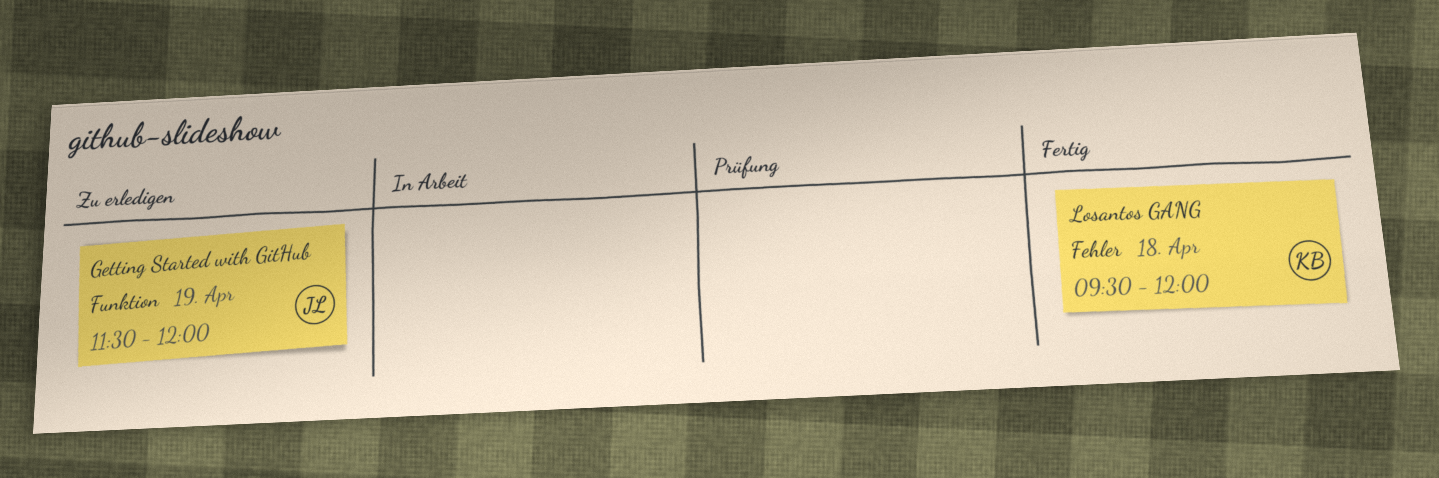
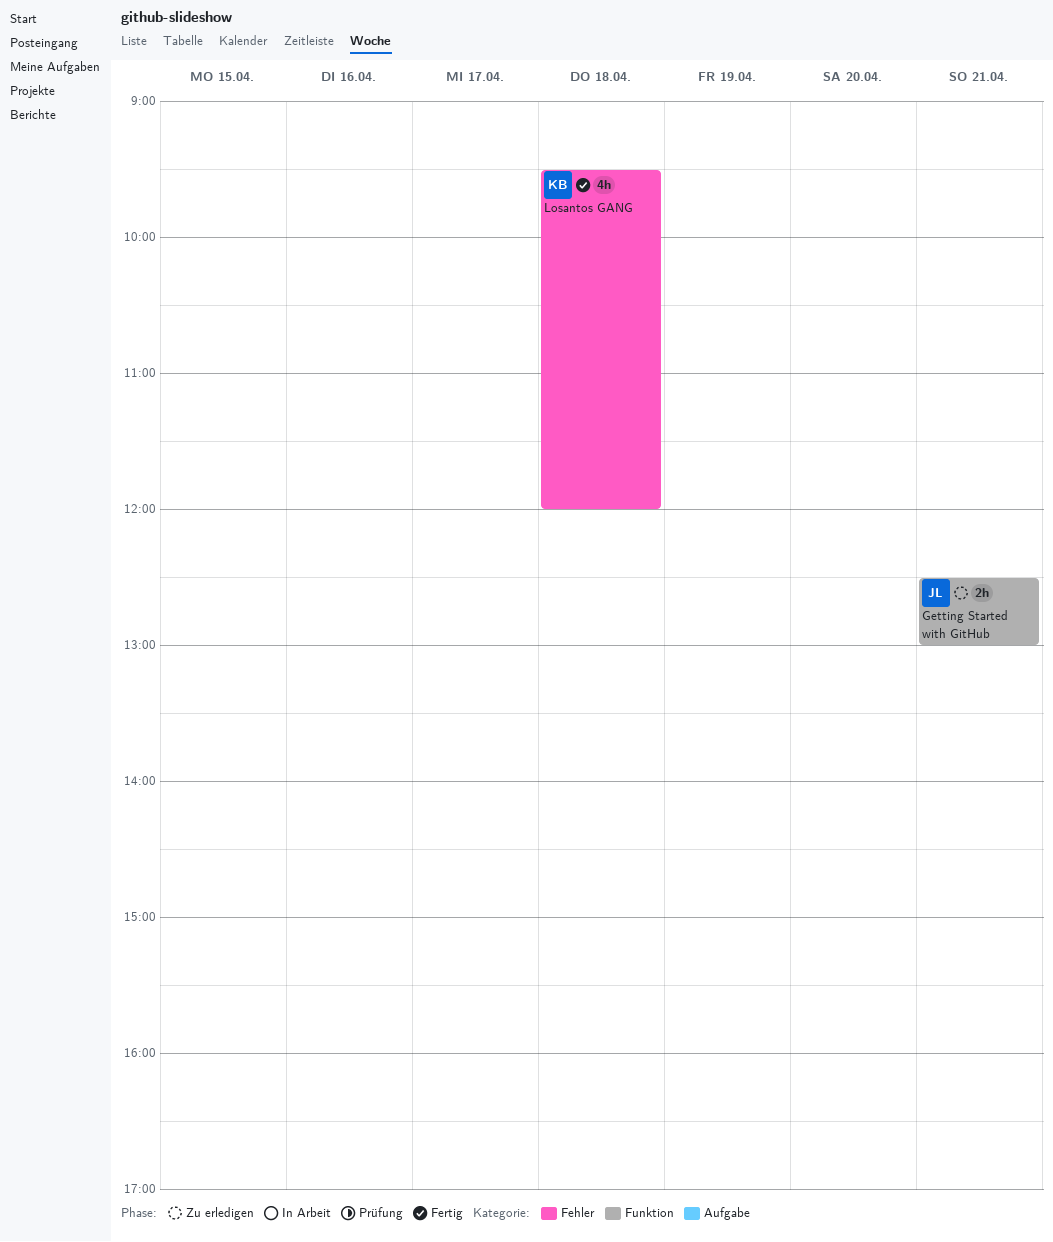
Getting Started with GitHub, day: Apr 19 -> Apr 21
Getting Started with GitHub, begins: 11:30 -> 12:30
Getting Started with GitHub, ends: 12:00 -> 13:00

